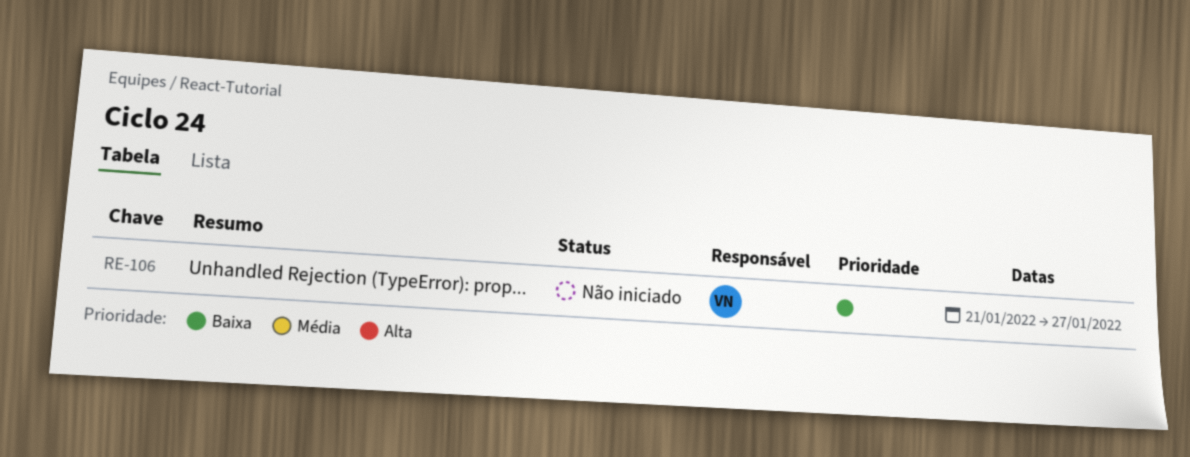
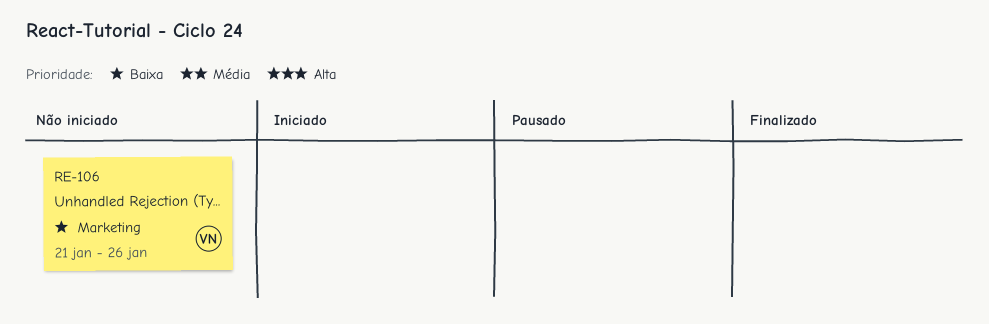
RE-106, due: Jan 27 -> Jan 26

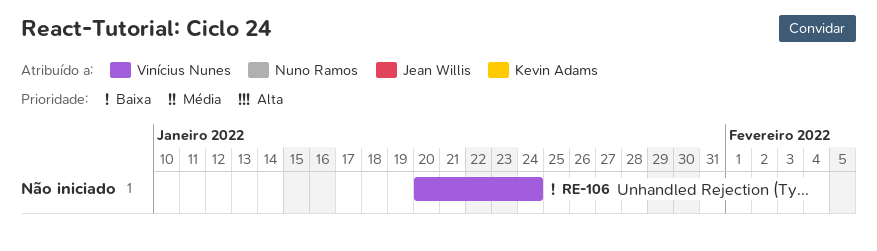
RE-106, start: Jan 21 -> Jan 20
RE-106, due: Jan 26 -> Jan 24

